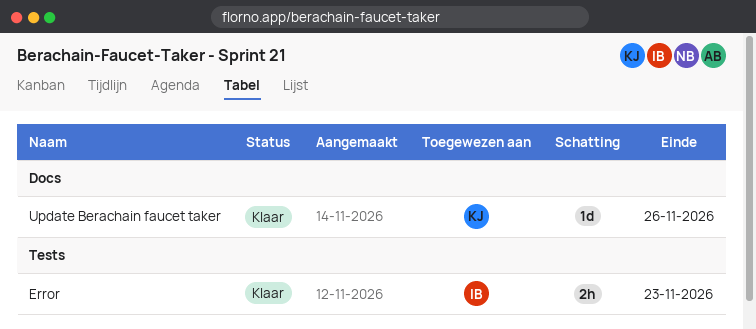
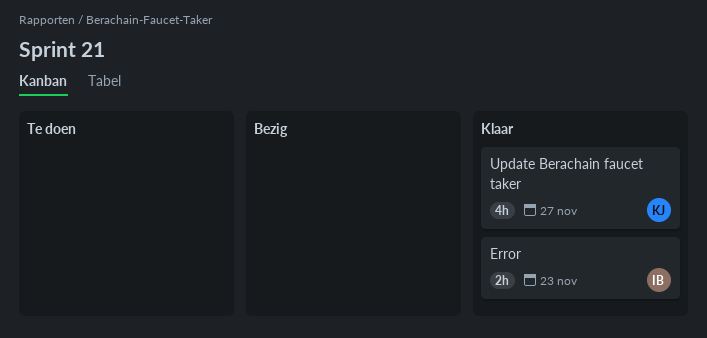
Update Berachain faucet taker, estimate: 1d -> 4h
Update Berachain faucet taker, due: Nov 26 -> Nov 27

